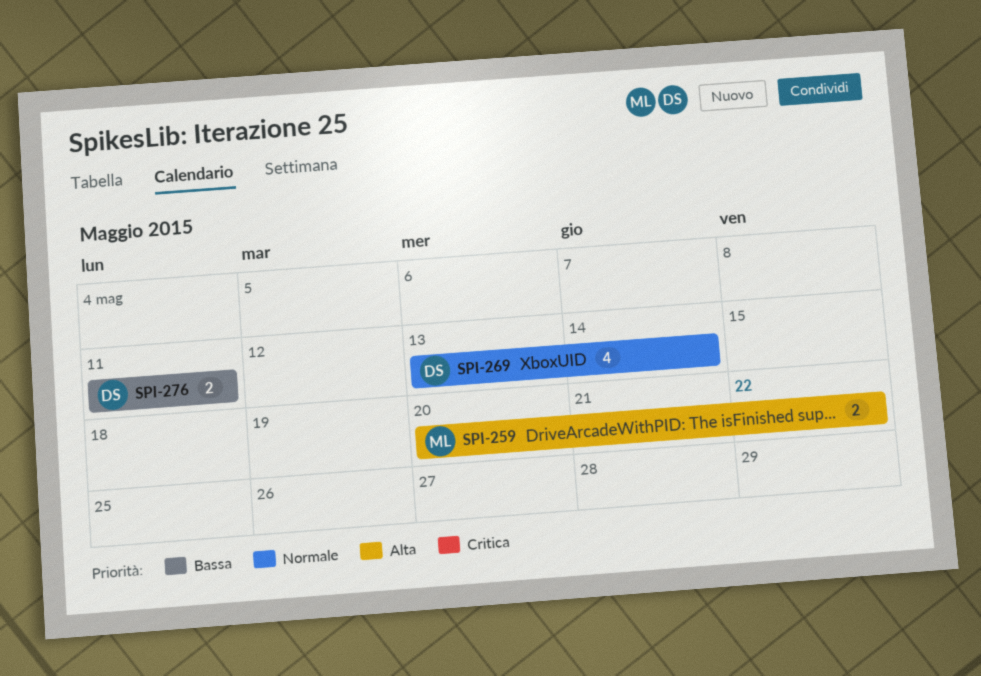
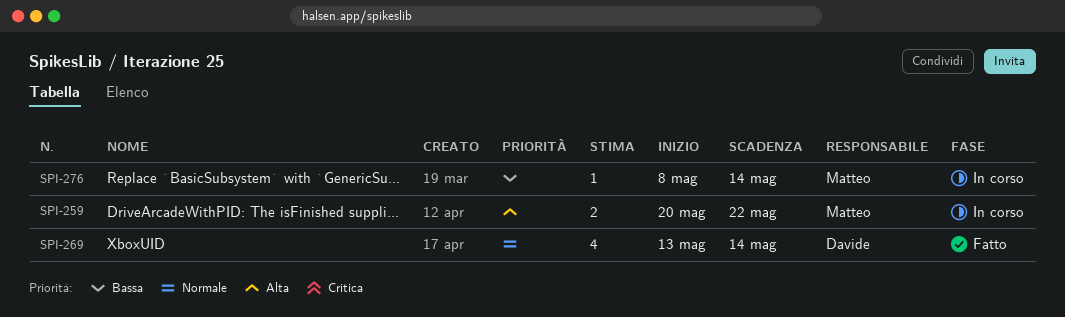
SPI-276, owner: Davide -> Matteo
SPI-276, estimate: 2 -> 1
SPI-276, start: May 11 -> May 8
SPI-276, due: May 11 -> May 14

